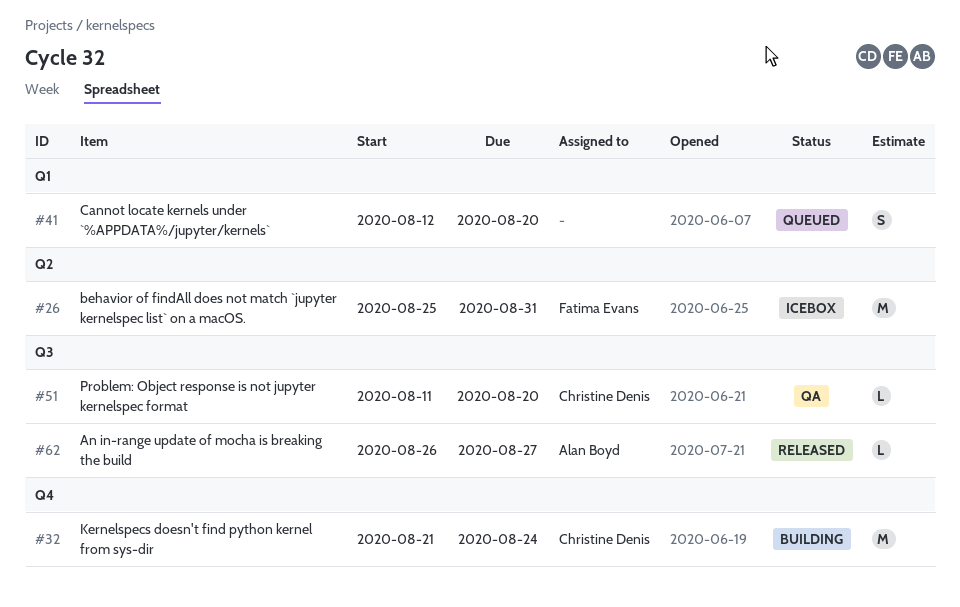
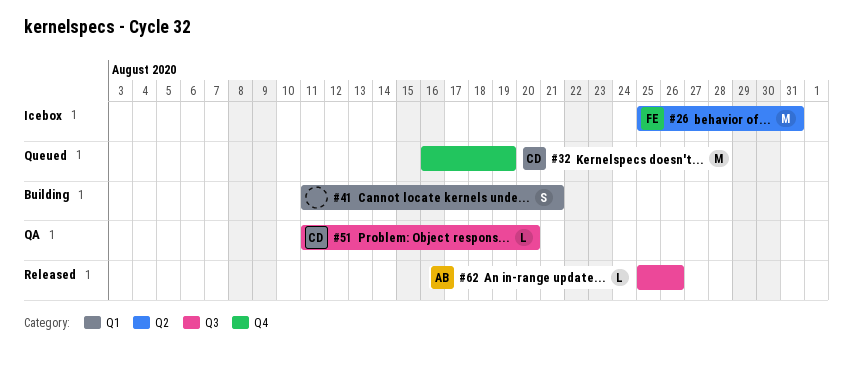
#32, status: Building -> Queued
#32, start: Aug 21 -> Aug 16
#32, due: Aug 24 -> Aug 19
#41, status: Queued -> Building
#41, start: Aug 12 -> Aug 11
#41, due: Aug 20 -> Aug 21
#62, start: Aug 26 -> Aug 25
#62, due: Aug 27 -> Aug 26

